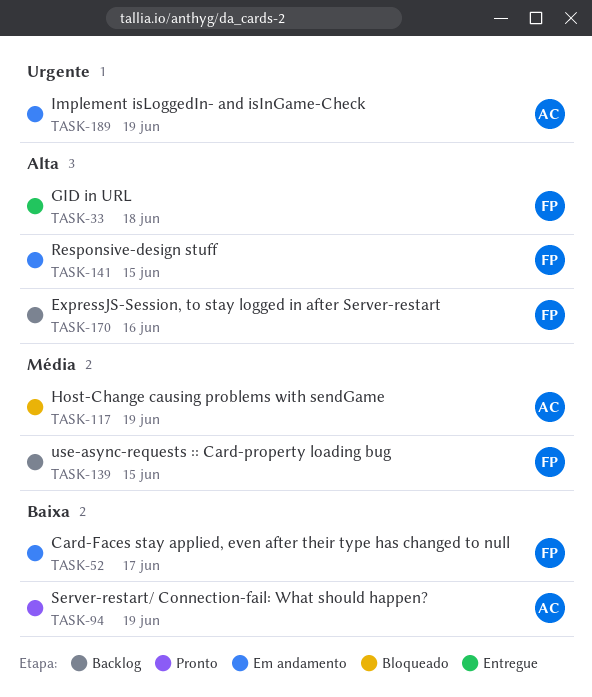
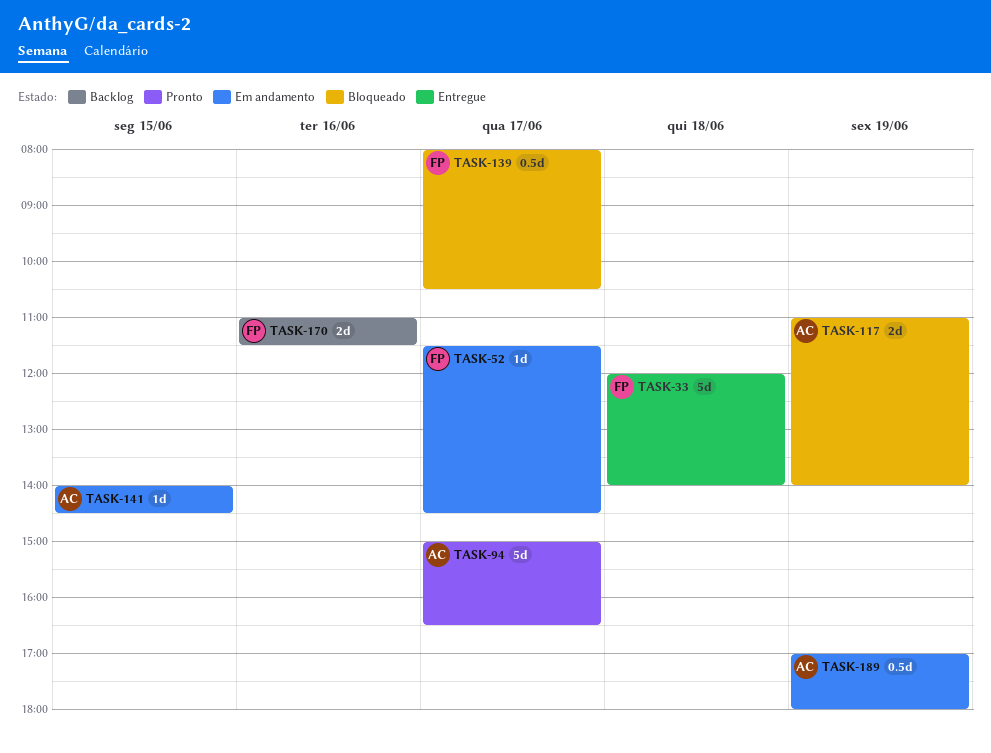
TASK-94, day: Jun 19 -> Jun 17
TASK-139, status: Backlog -> Bloqueado
TASK-139, day: Jun 15 -> Jun 17
TASK-141, owner: FP -> AC

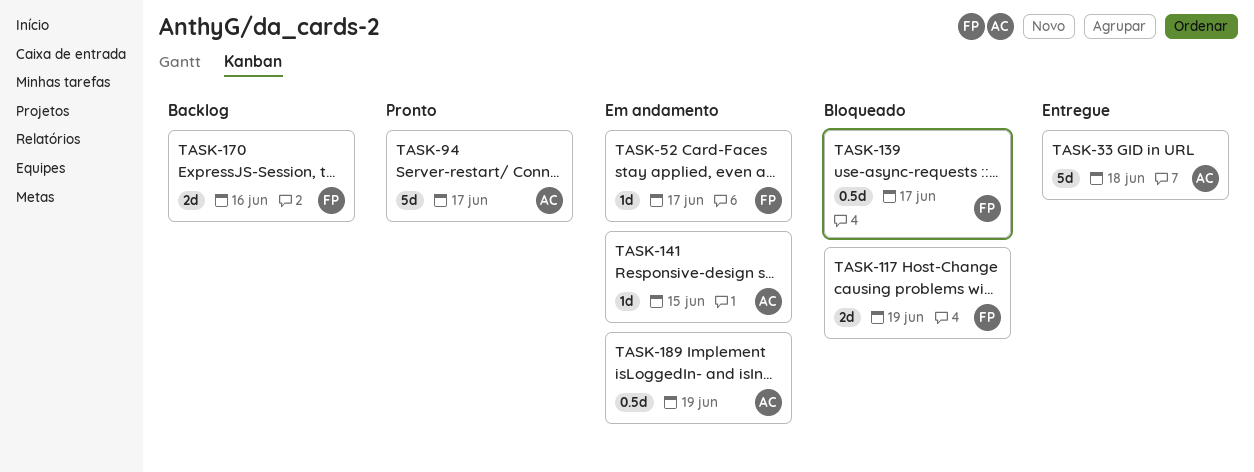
TASK-33, owner: FP -> AC
TASK-117, owner: AC -> FP

